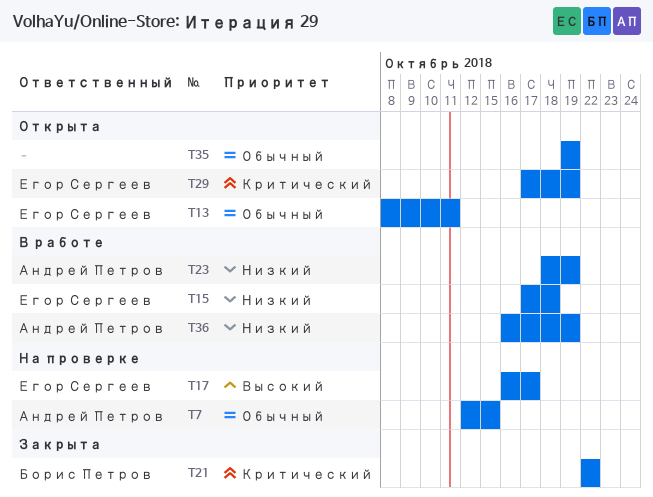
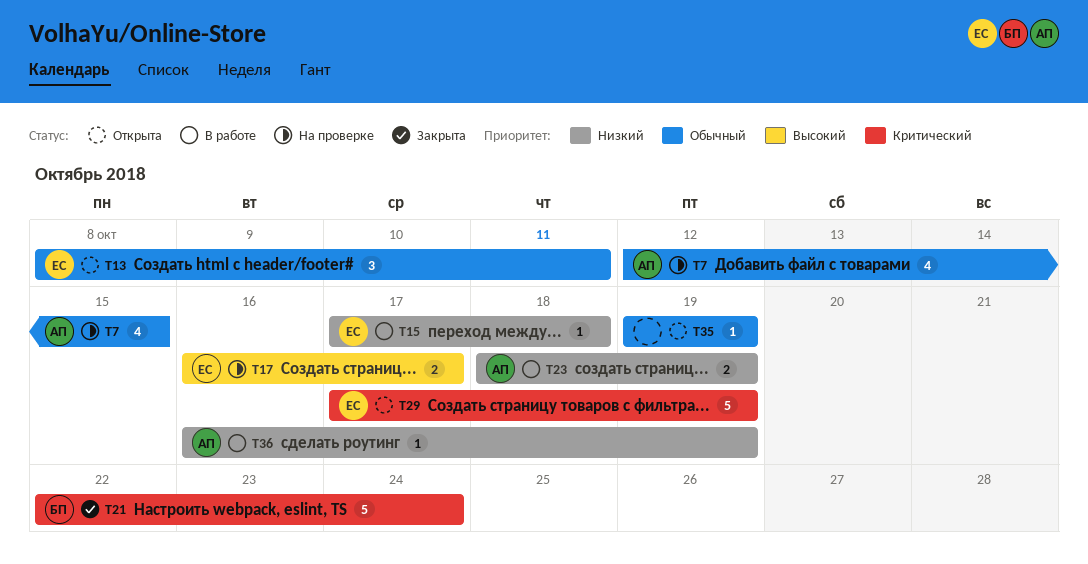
T21, due: Oct 22 -> Oct 24

